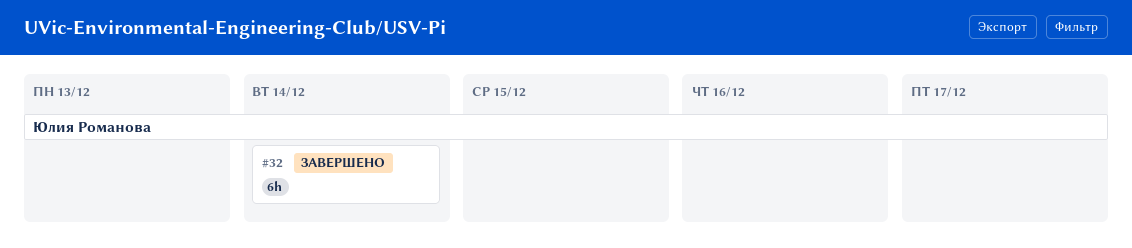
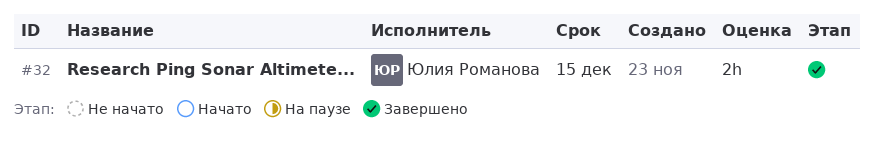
#32, estimate: 6h -> 2h
#32, due: Dec 14 -> Dec 15

